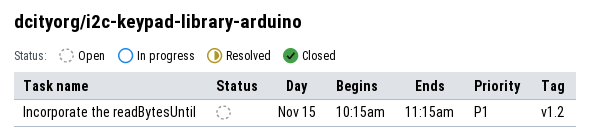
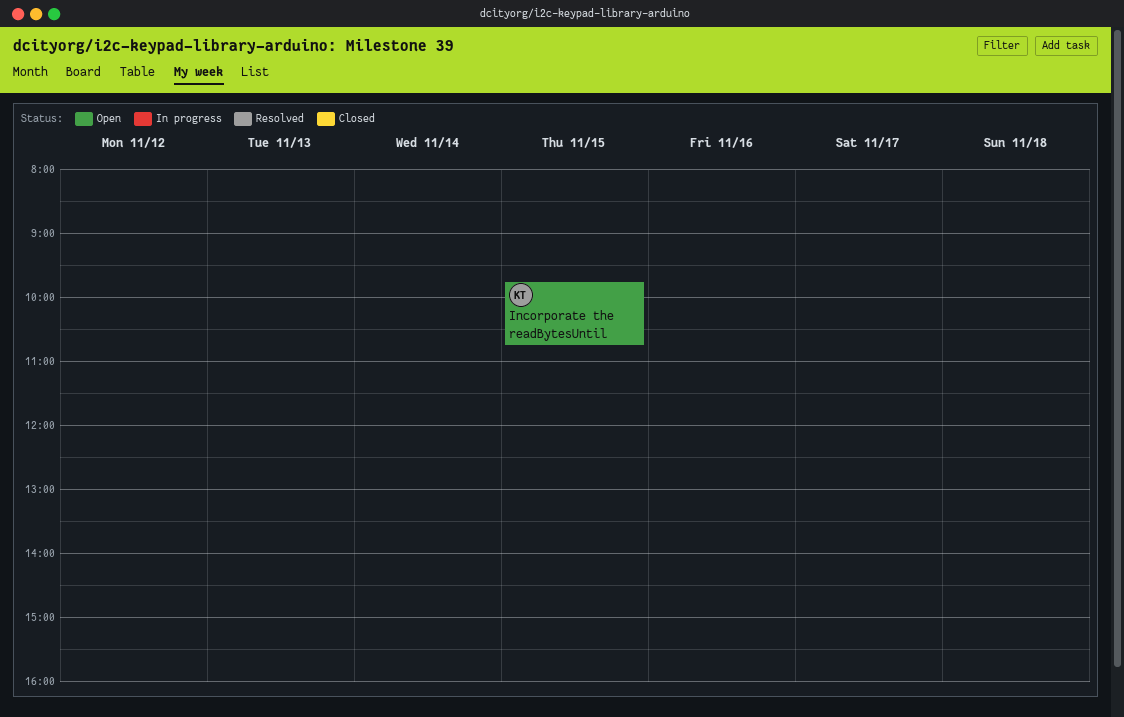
Incorporate the readBytesUntil, begins: 10:15 -> 09:45
Incorporate the readBytesUntil, ends: 11:15 -> 10:45

